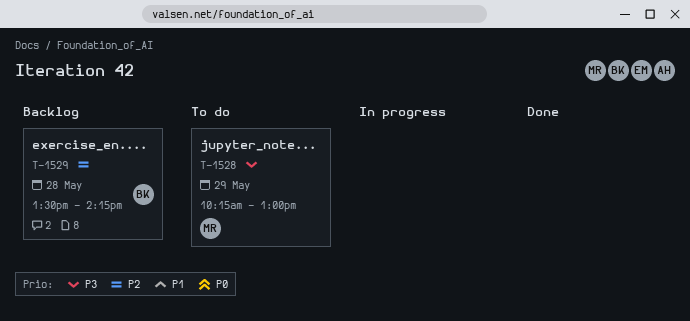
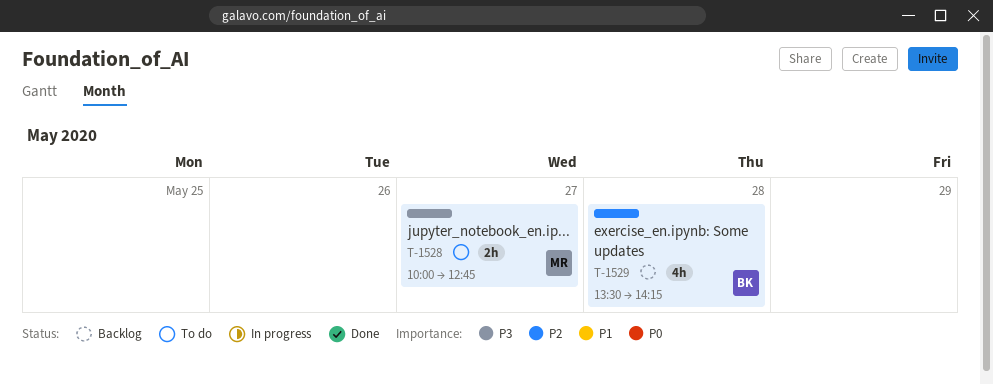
T-1528, day: May 29 -> May 27
T-1528, begins: 10:15 -> 10:00
T-1528, ends: 13:00 -> 12:45

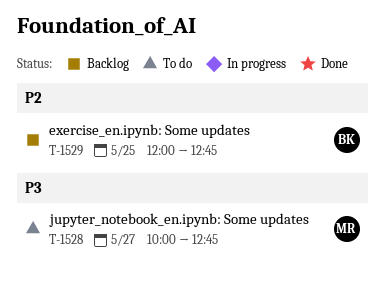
T-1529, day: May 28 -> May 25
T-1529, begins: 13:30 -> 12:00
T-1529, ends: 14:15 -> 12:45

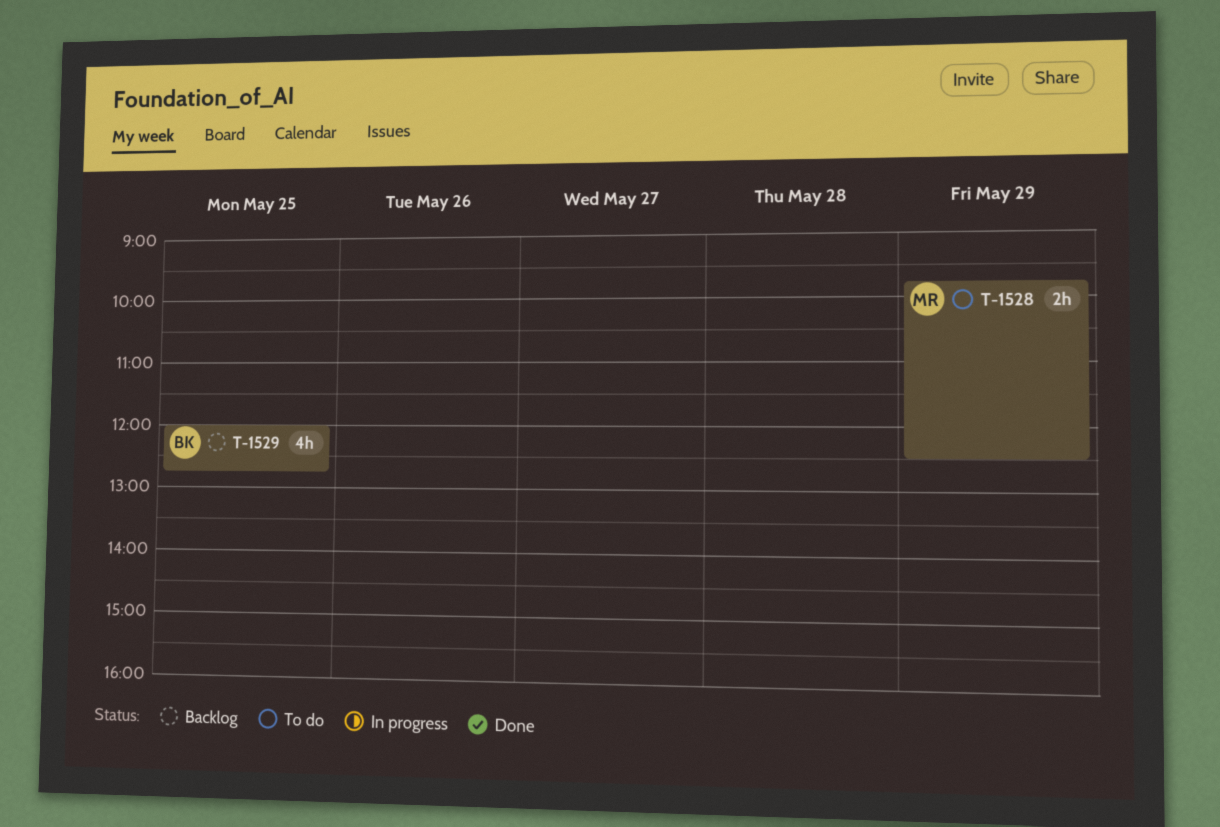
T-1528, day: May 27 -> May 29
T-1528, begins: 10:00 -> 09:45
T-1528, ends: 12:45 -> 12:30

